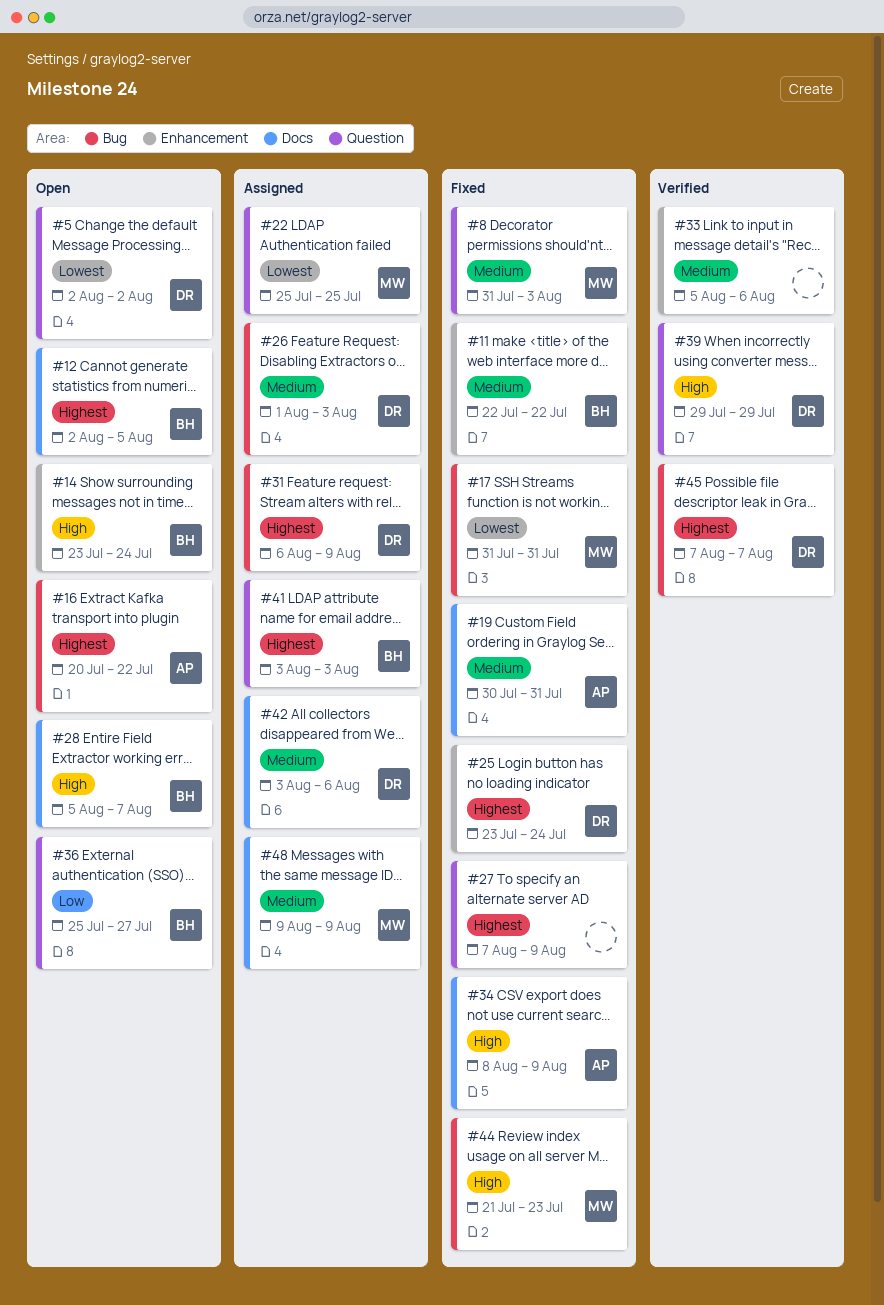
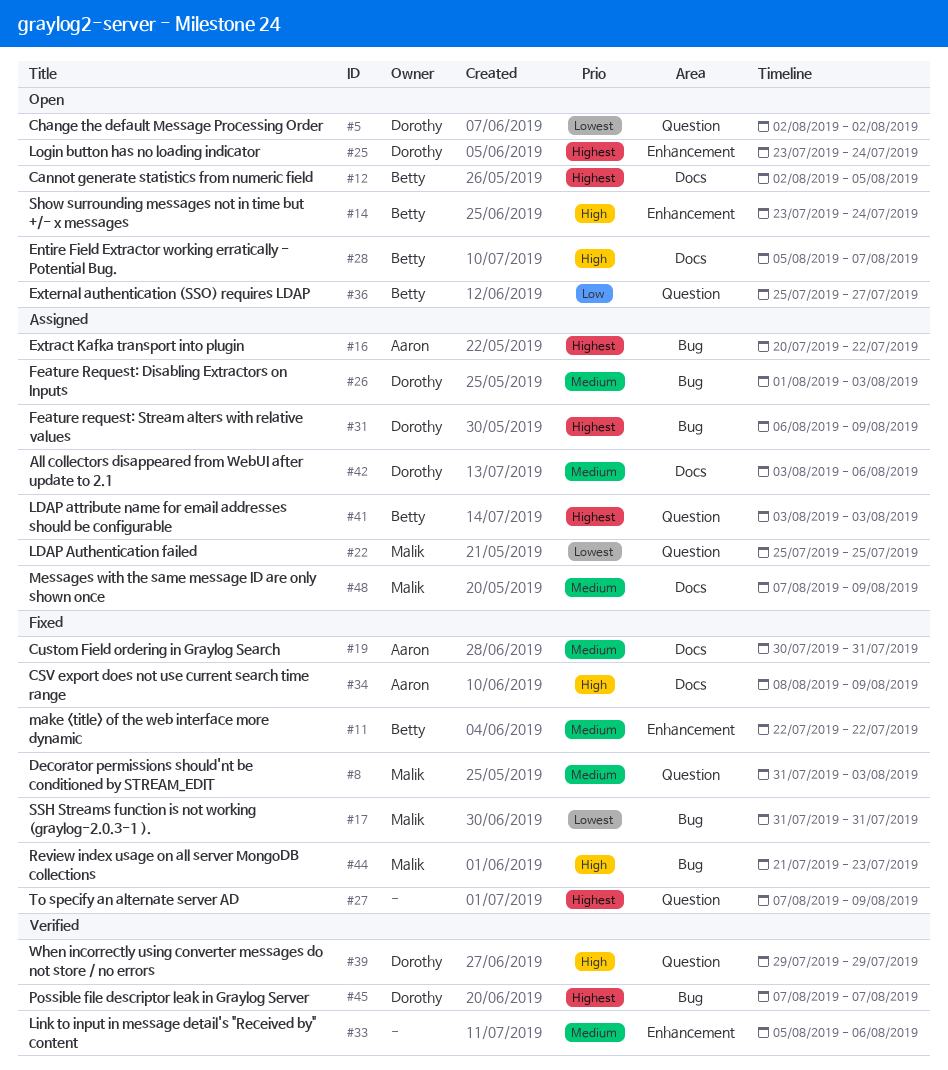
#16, status: Open -> Assigned
#25, status: Fixed -> Open
#48, start: Aug 9 -> Aug 7

